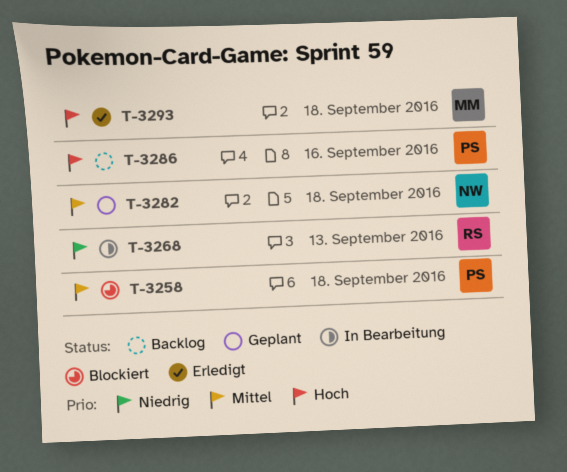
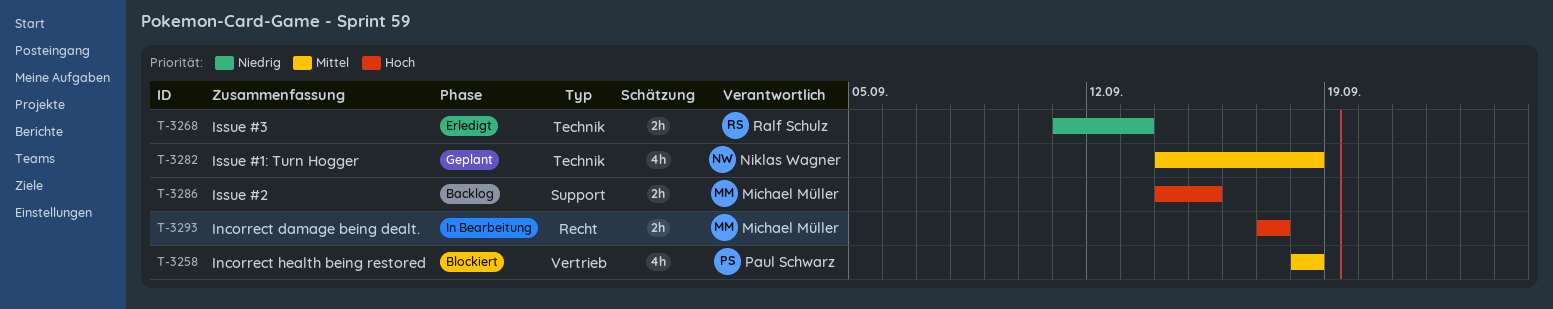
T-3268, status: In Bearbeitung -> Erledigt
T-3286, owner: Paul Schwarz -> Michael Müller
T-3286, due: Sep 16 -> Sep 15
T-3293, status: Erledigt -> In Bearbeitung
T-3293, due: Sep 18 -> Sep 17

